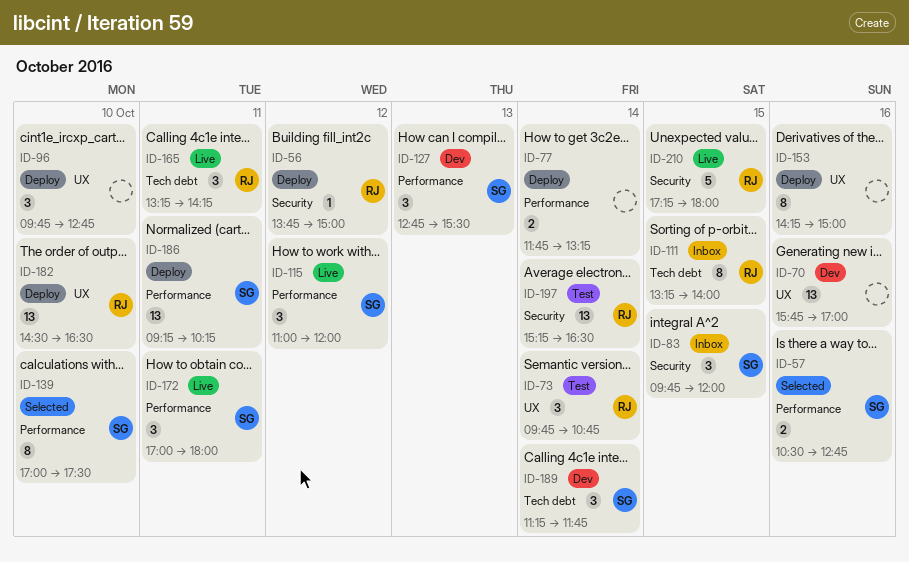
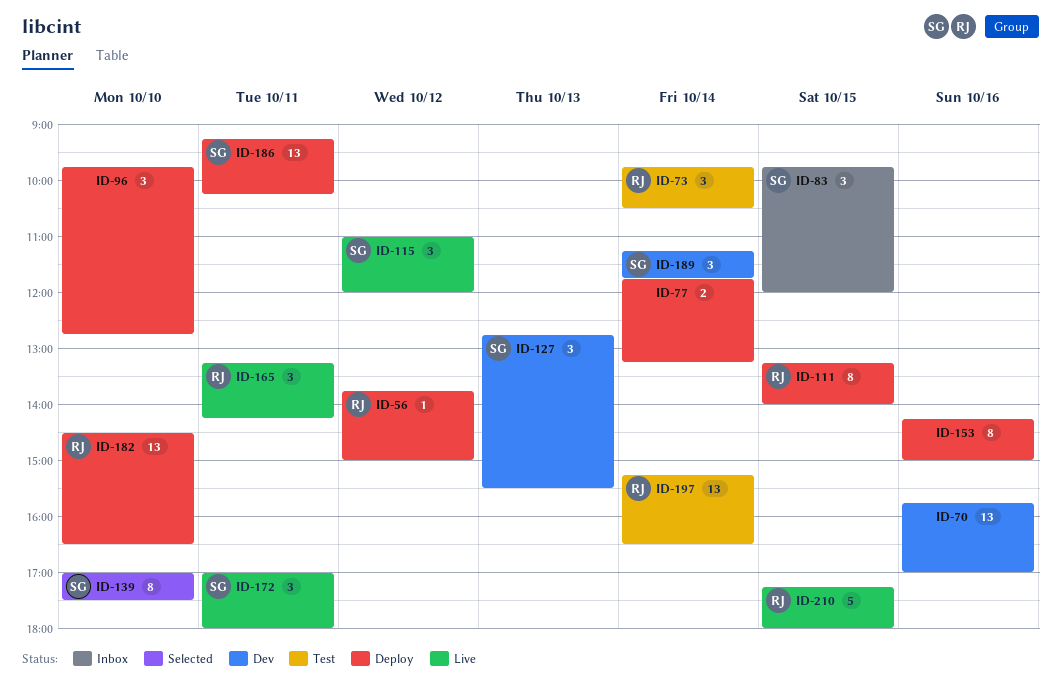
ID-57: present -> none
ID-73, ends: 10:45 -> 10:30
ID-111, status: Inbox -> Deploy

